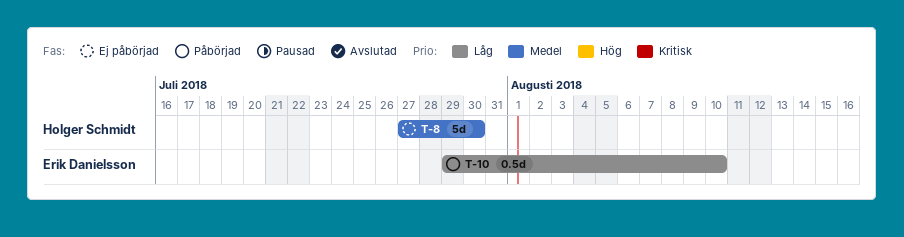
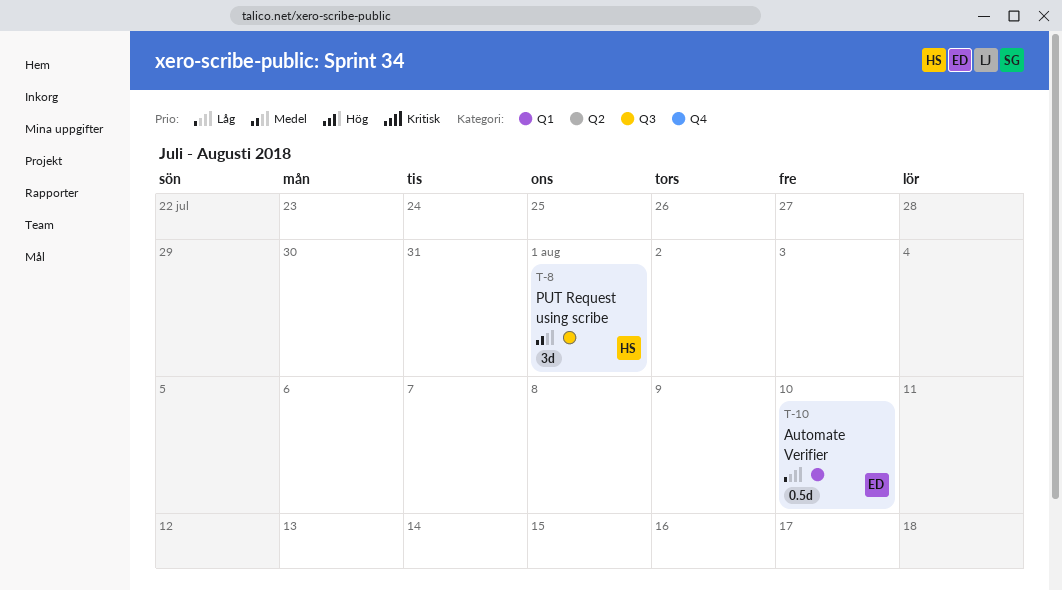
T-8, estimate: 5d -> 3d
T-8, due: Jul 30 -> Aug 1

